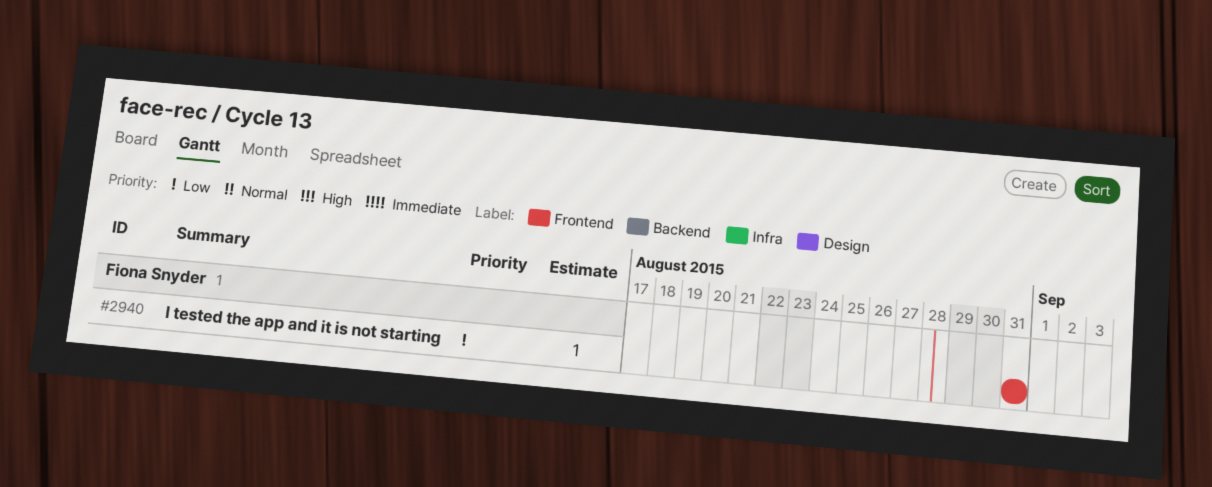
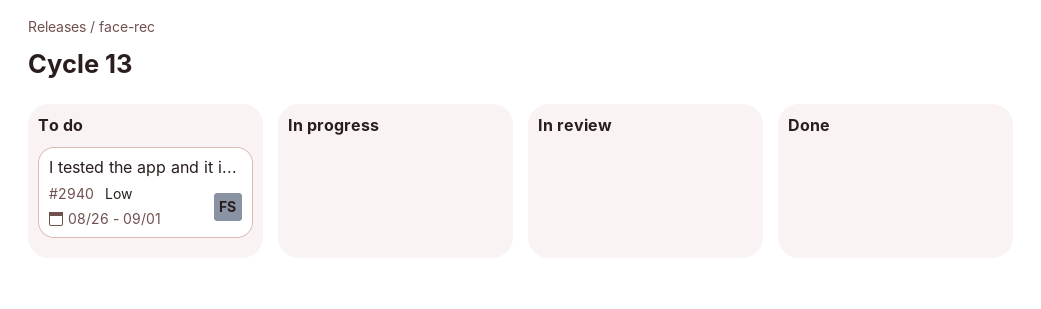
#2940, start: Aug 31 -> Aug 26
#2940, due: Aug 31 -> Sep 1

